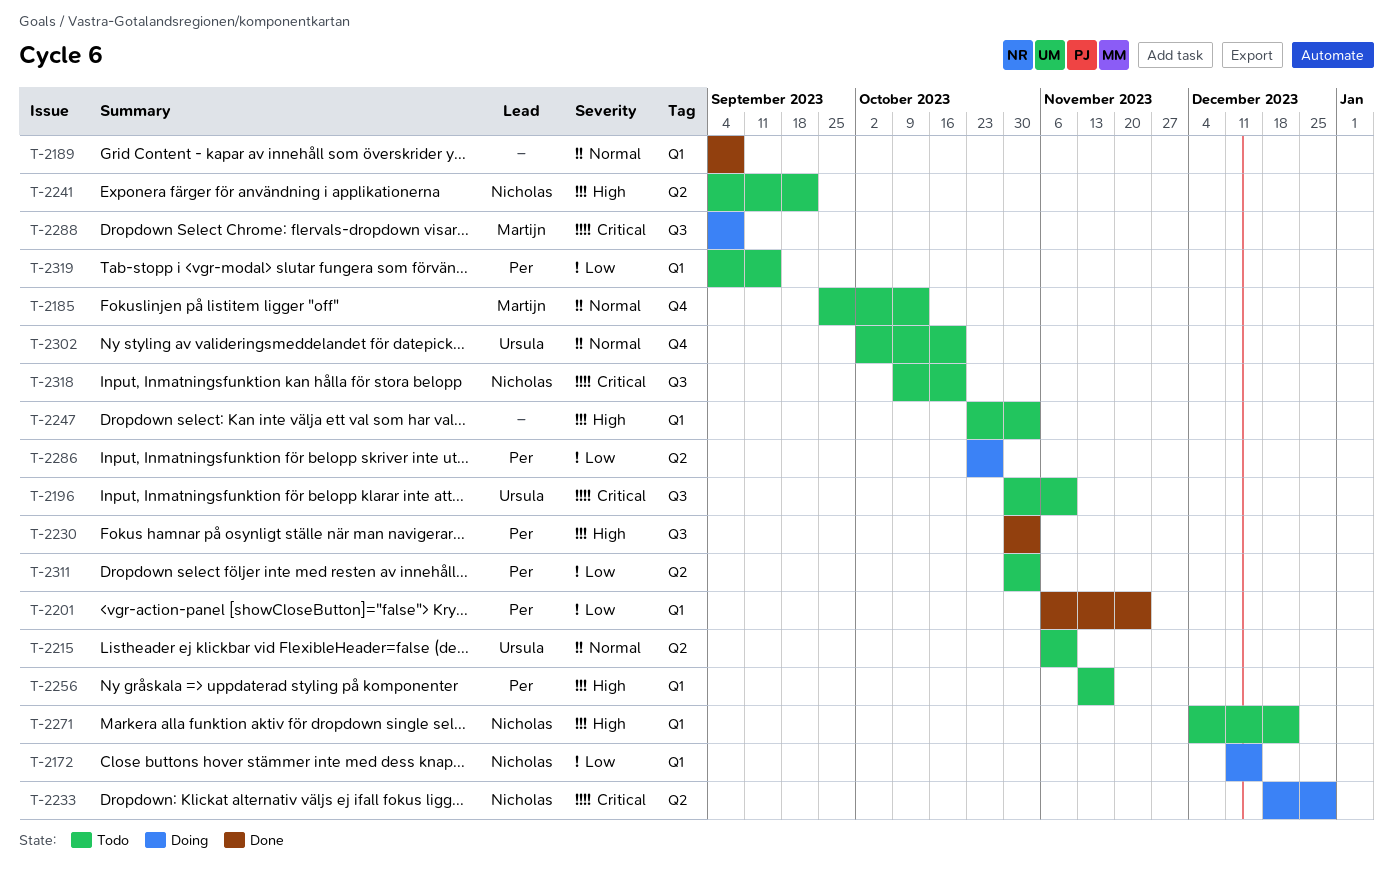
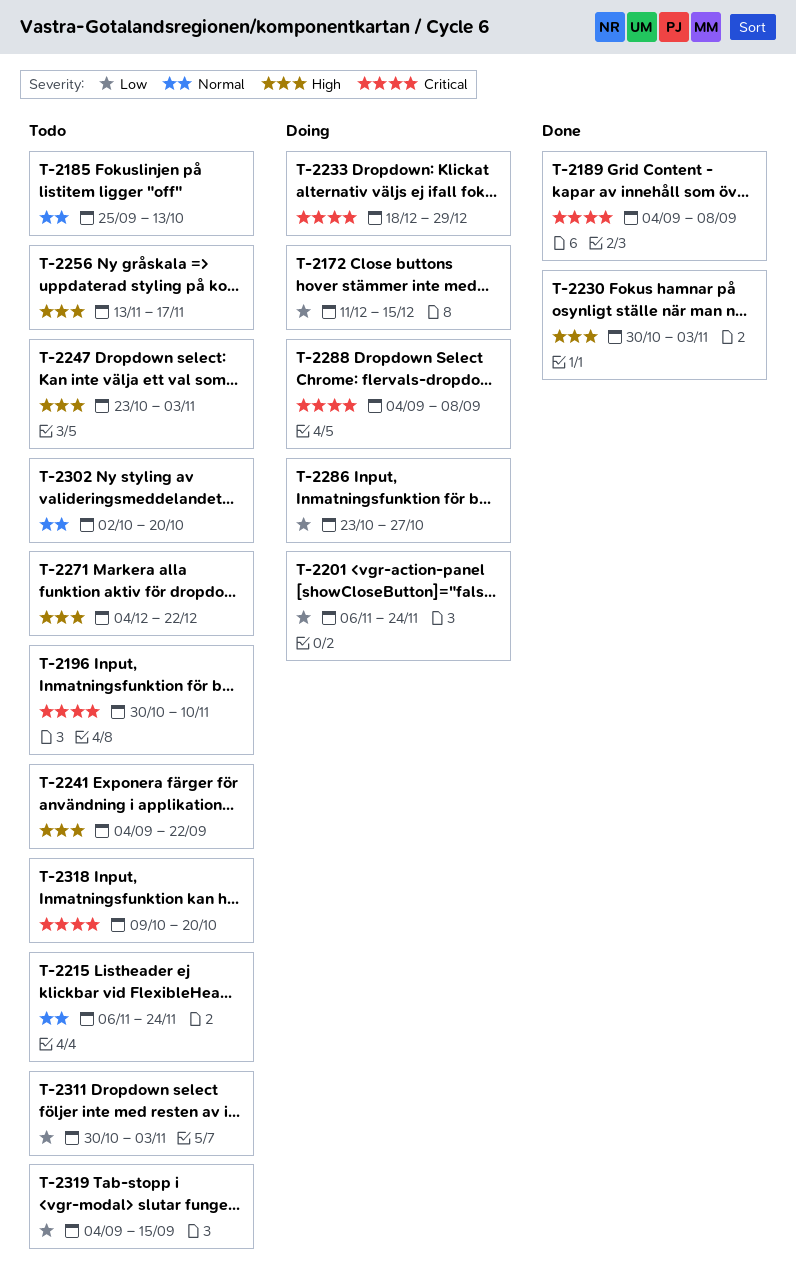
T-2189, priority: Normal -> Critical
T-2201, status: Done -> Doing
T-2215, due: Nov 10 -> Nov 24

